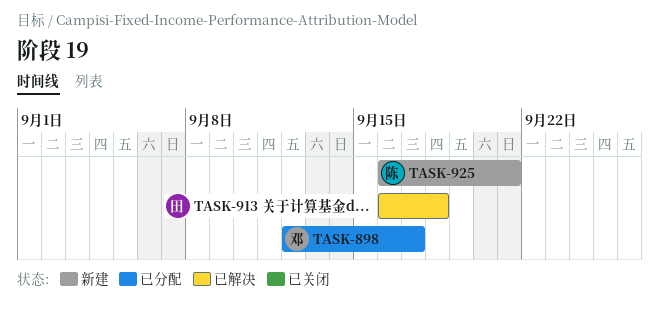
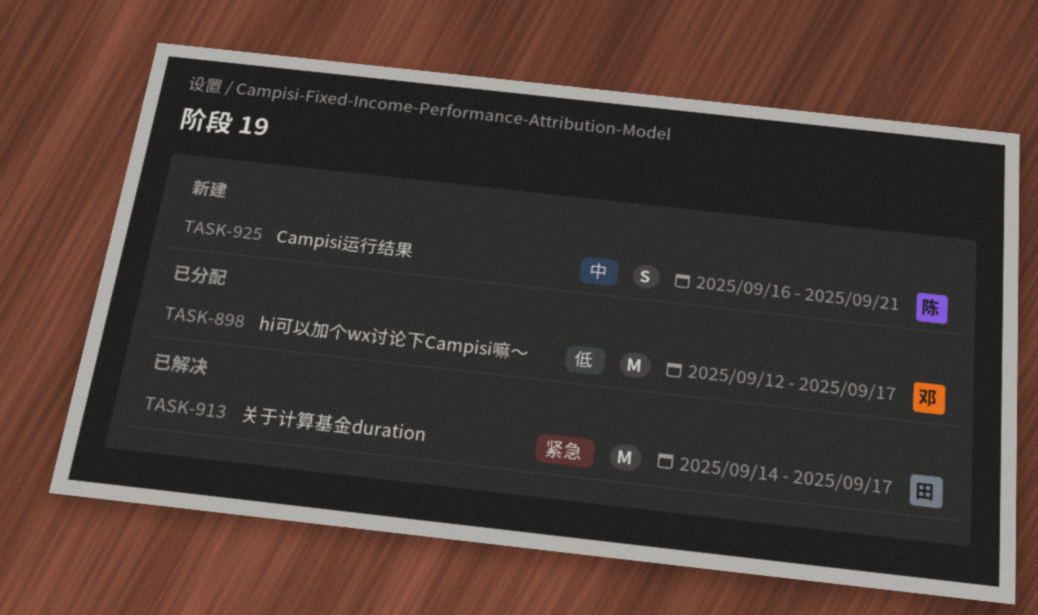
TASK-913, start: Sep 16 -> Sep 14
TASK-913, due: Sep 18 -> Sep 17

